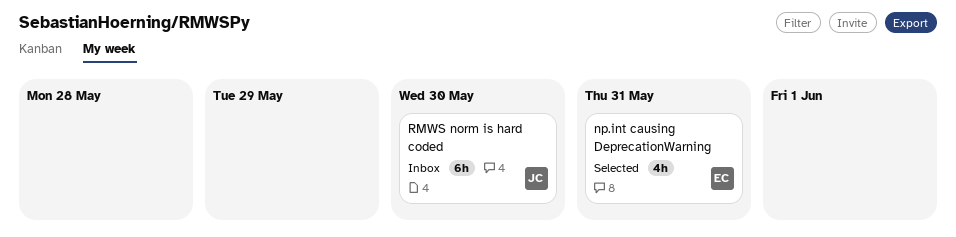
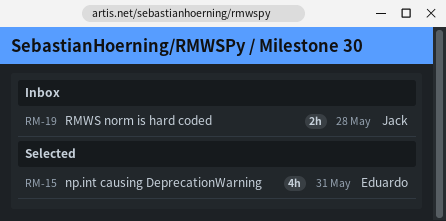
RMWS norm is hard coded, estimate: 6h -> 2h
RMWS norm is hard coded, due: May 30 -> May 28

